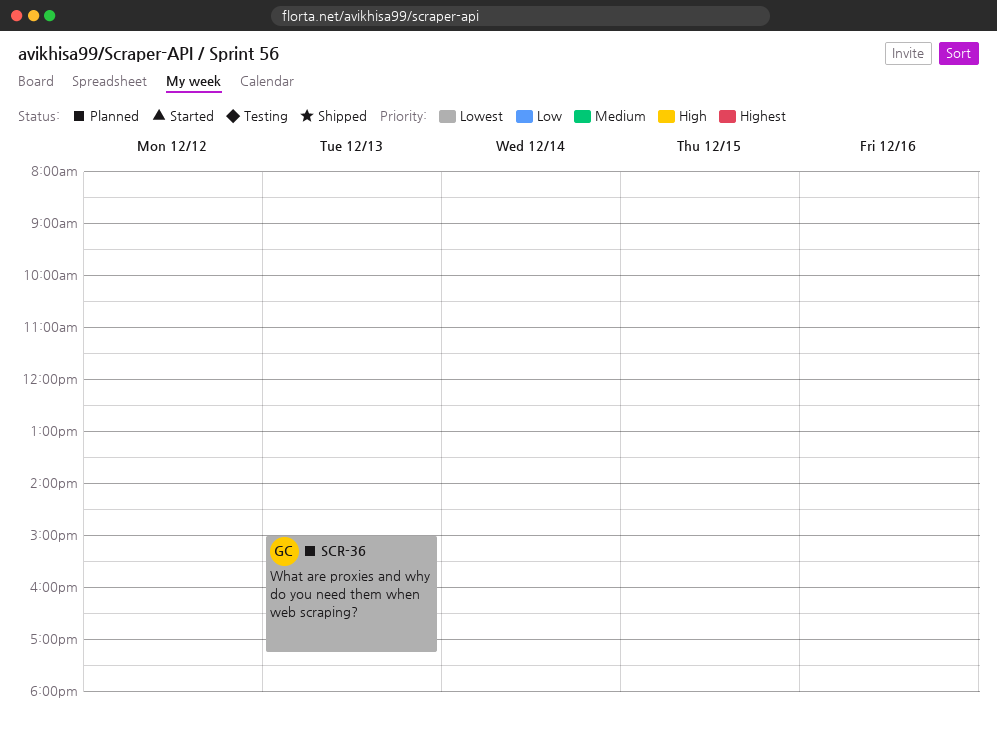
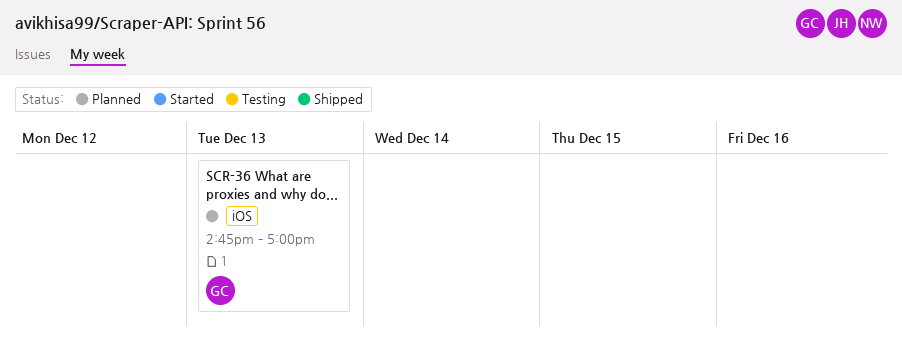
SCR-36, begins: 15:00 -> 14:45
SCR-36, ends: 17:15 -> 17:00

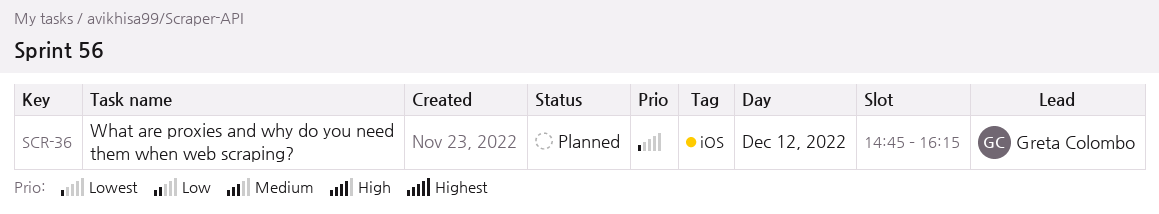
SCR-36, day: Dec 13 -> Dec 12
SCR-36, ends: 17:00 -> 16:15

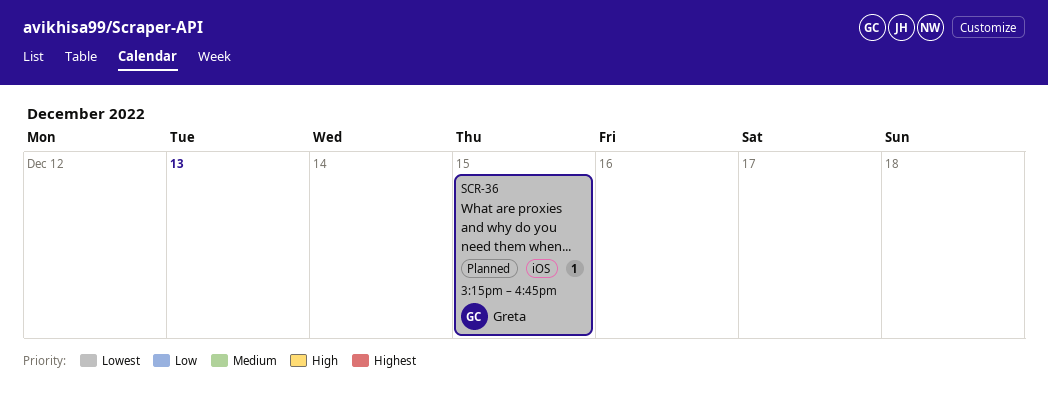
SCR-36, day: Dec 12 -> Dec 15
SCR-36, begins: 14:45 -> 15:15
SCR-36, ends: 16:15 -> 16:45

